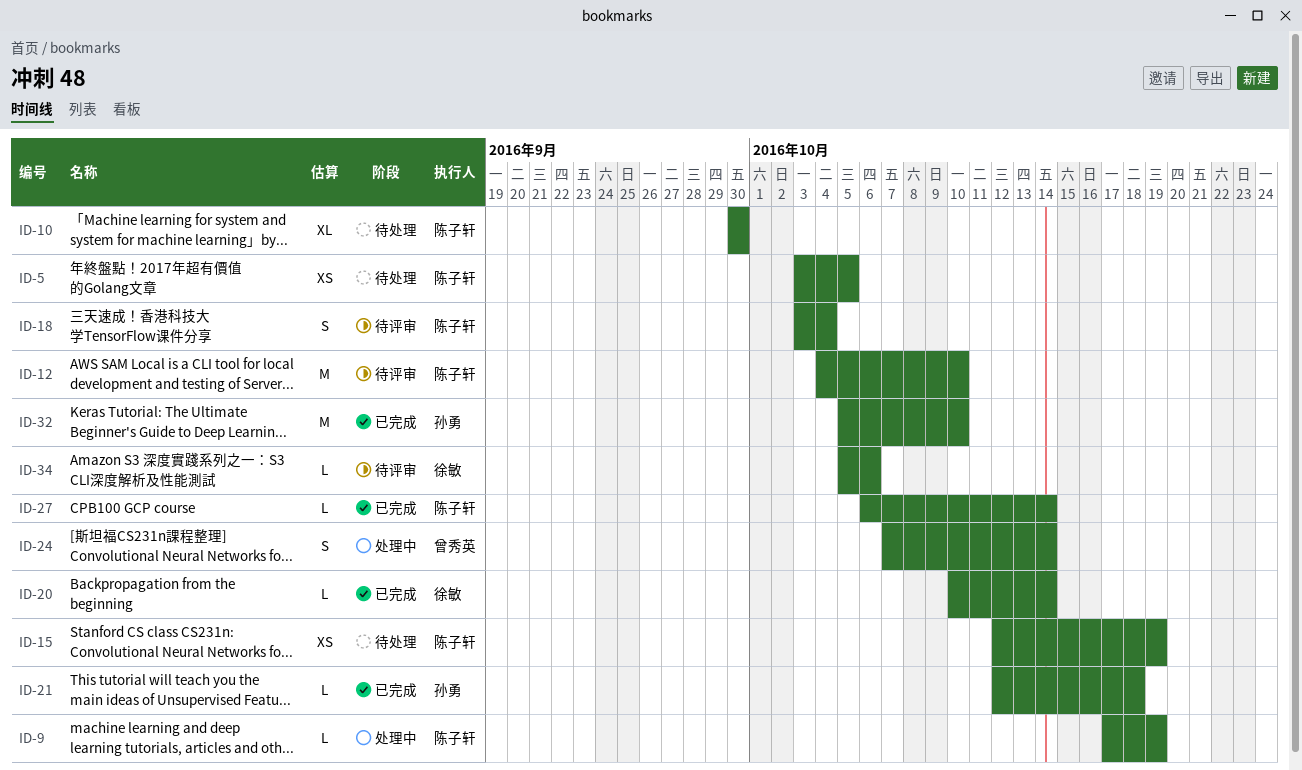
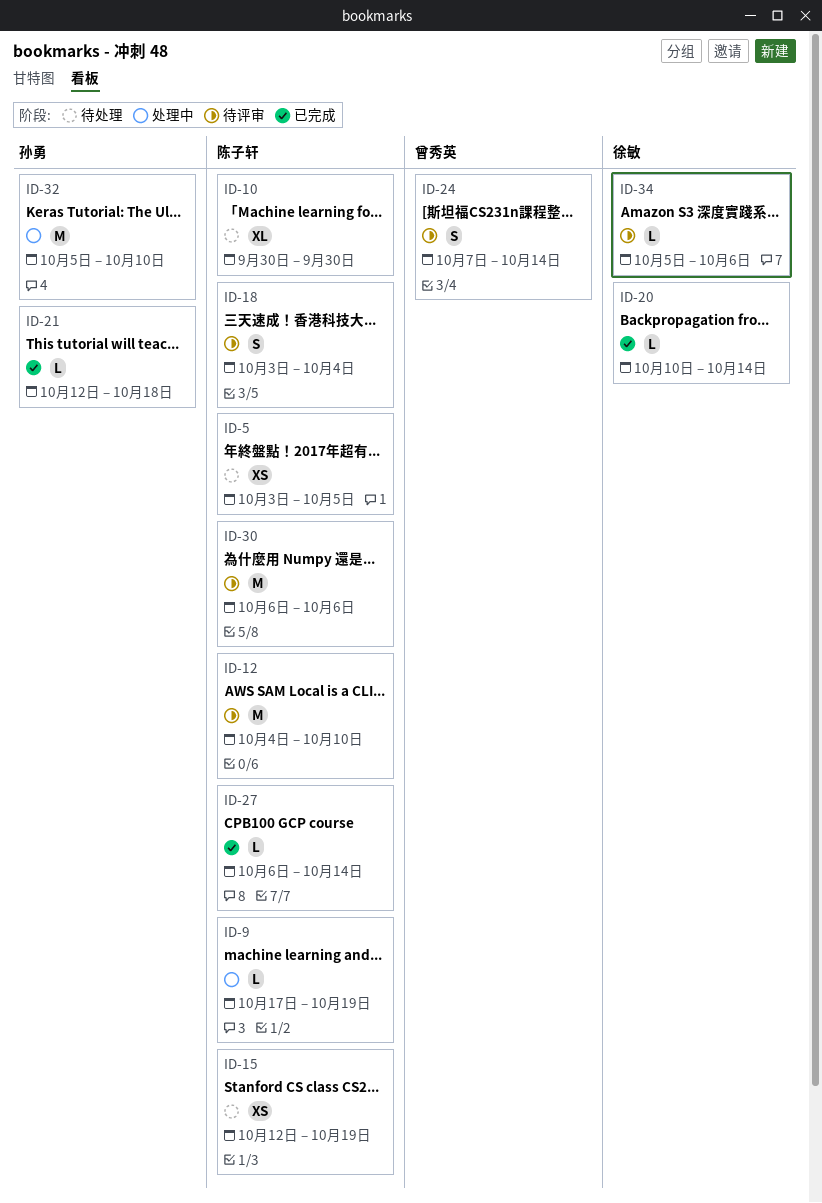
ID-24, status: 处理中 -> 待评审
ID-30: none -> present
ID-32, status: 已完成 -> 处理中

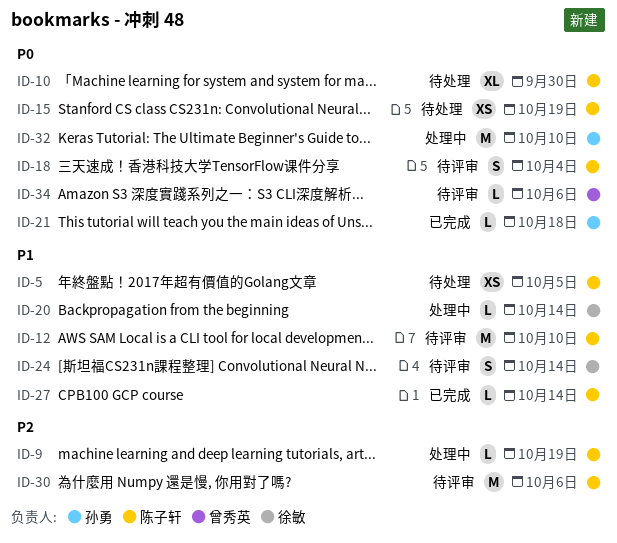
ID-20, status: 已完成 -> 处理中
ID-24, owner: 曾秀英 -> 徐敏
ID-34, owner: 徐敏 -> 曾秀英

